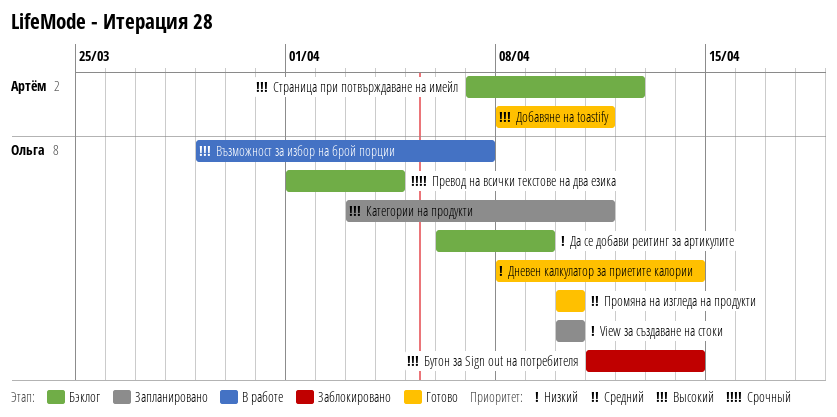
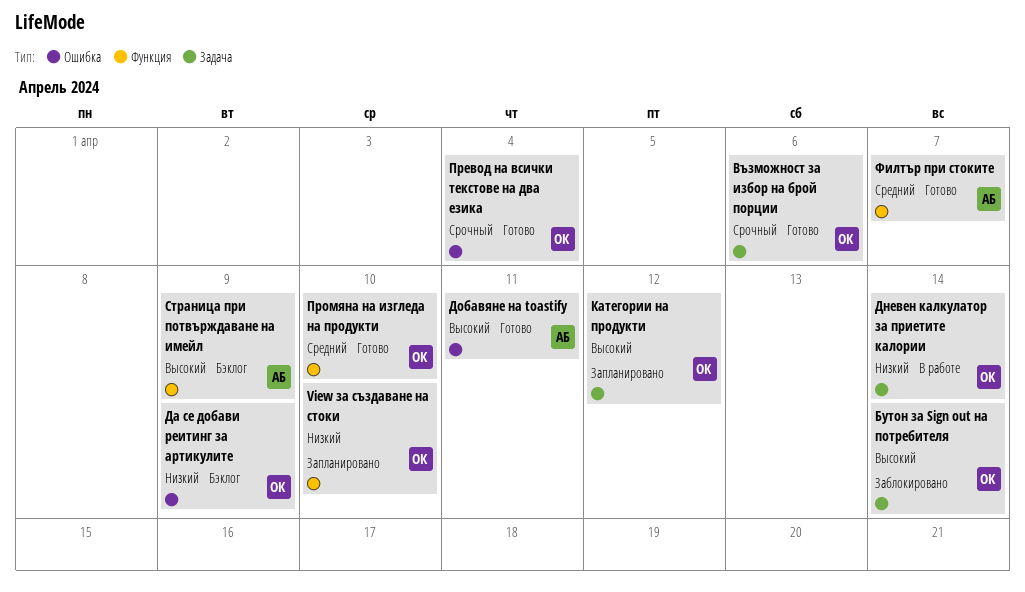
Възможност за избор на брой порции, status: В работе -> Готово
Възможност за избор на брой порции, priority: Высокий -> Срочный
Възможност за избор на брой порции, due: Apr 7 -> Apr 6
Дневен калкулатор за приетите калории, status: Готово -> В работе
Категории на продукти, due: Apr 11 -> Apr 12
Превод на всички текстове на два езика, status: Бэклог -> Готово
Страница при потвърждаване на имейл, due: Apr 12 -> Apr 9
Филтър при стоките: none -> present

